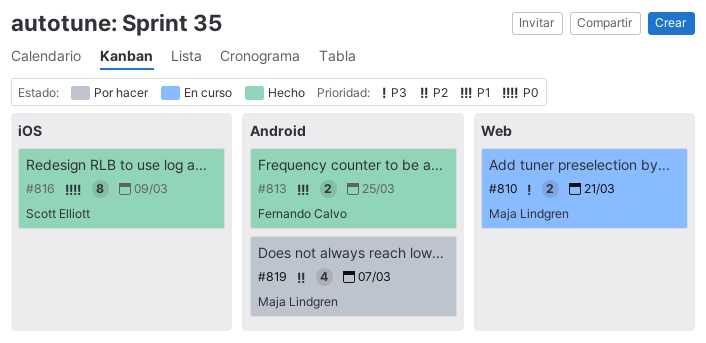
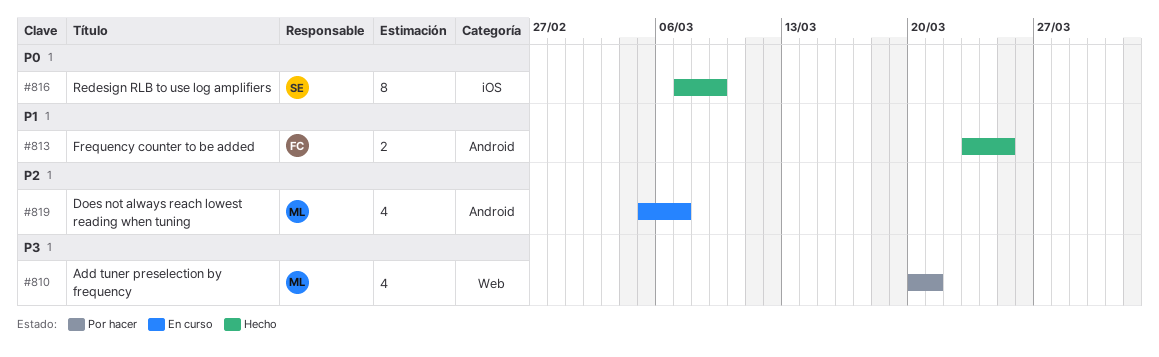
#810, status: En curso -> Por hacer
#810, estimate: 2 -> 4
#819, status: Por hacer -> En curso

